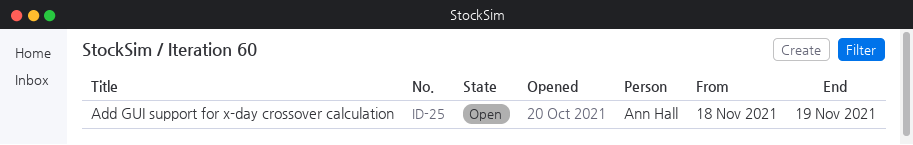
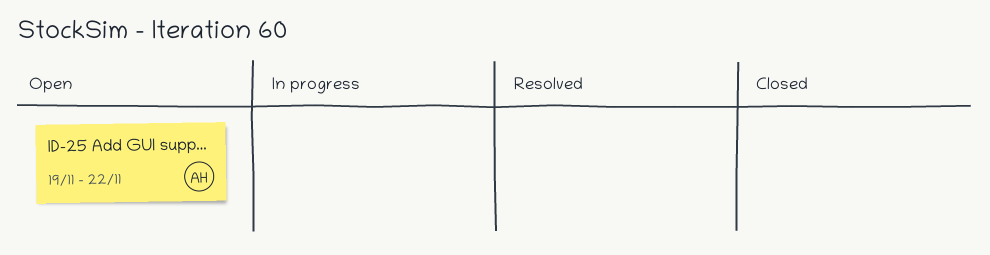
ID-25, start: Nov 18 -> Nov 19
ID-25, due: Nov 19 -> Nov 22

